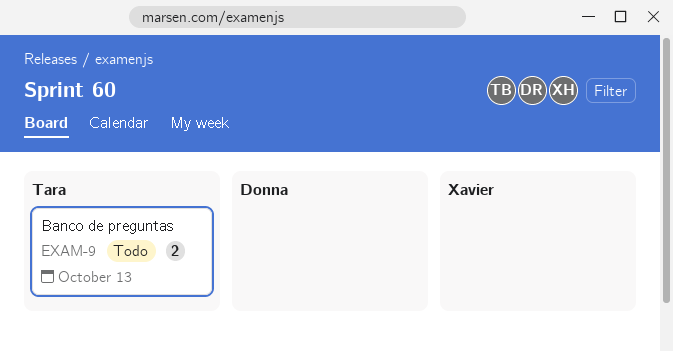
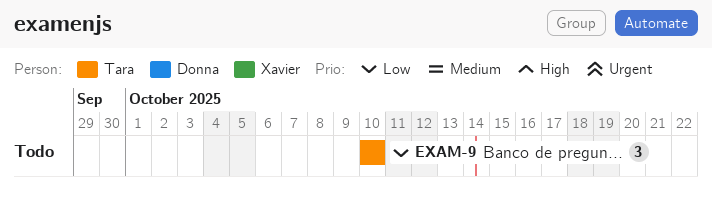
EXAM-9, estimate: 2 -> 3
EXAM-9, due: Oct 13 -> Oct 10

